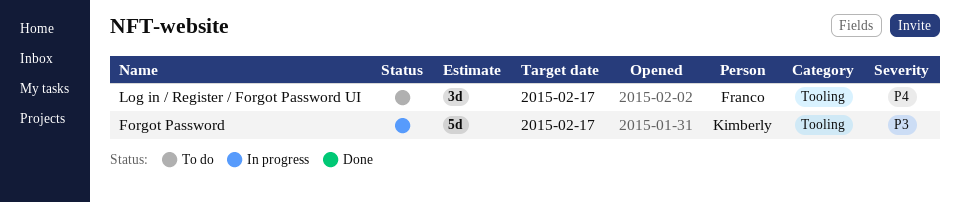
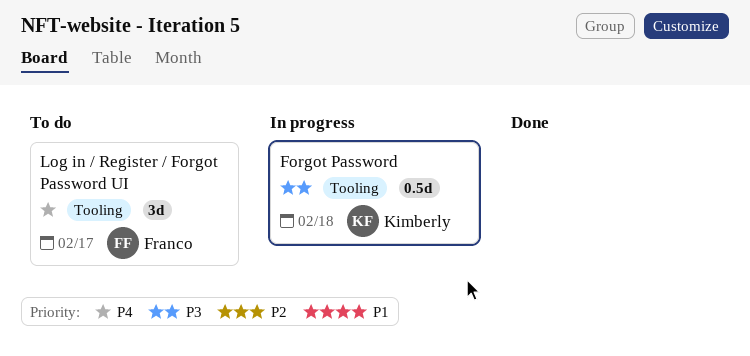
Forgot Password, estimate: 5d -> 0.5d
Forgot Password, due: Feb 17 -> Feb 18

